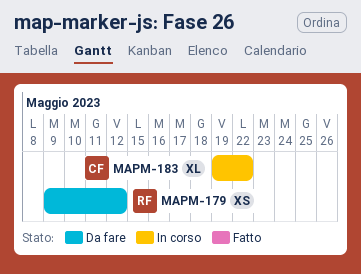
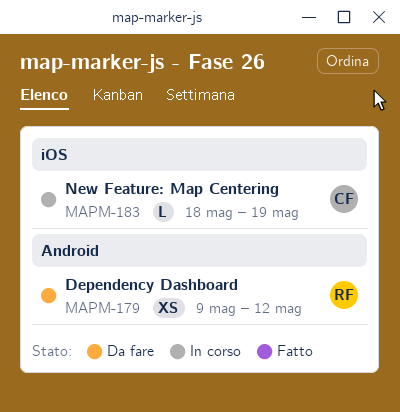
MAPM-183, estimate: XL -> L
MAPM-183, start: May 19 -> May 18
MAPM-183, due: May 22 -> May 19

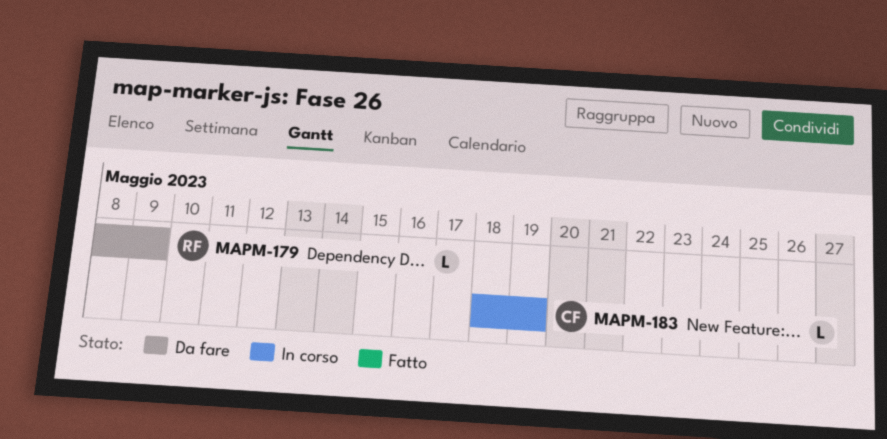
MAPM-179, estimate: XS -> L
MAPM-179, start: May 9 -> May 8
MAPM-179, due: May 12 -> May 9

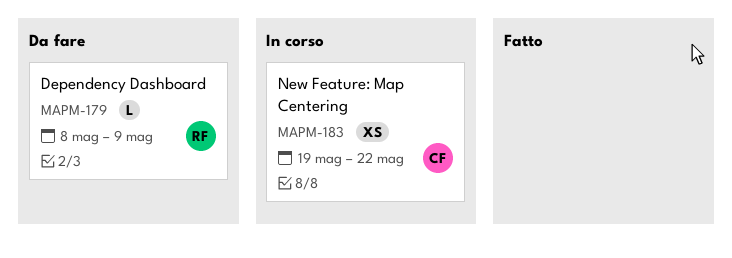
MAPM-183, estimate: L -> XS
MAPM-183, start: May 18 -> May 19
MAPM-183, due: May 19 -> May 22

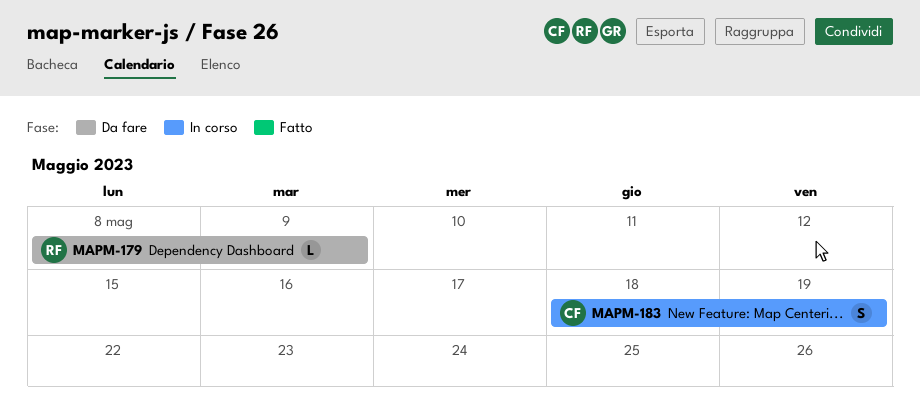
MAPM-183, estimate: XS -> S
MAPM-183, start: May 19 -> May 18
MAPM-183, due: May 22 -> May 19

